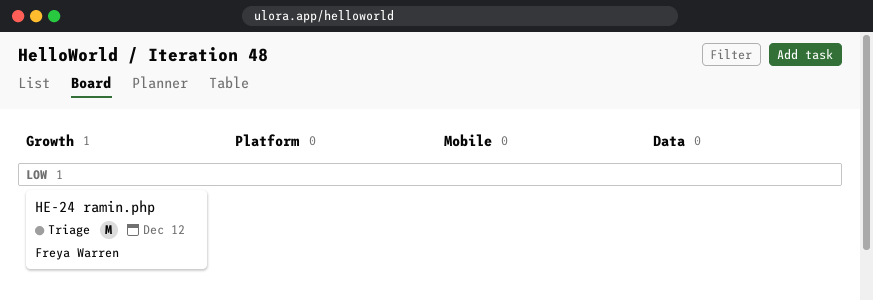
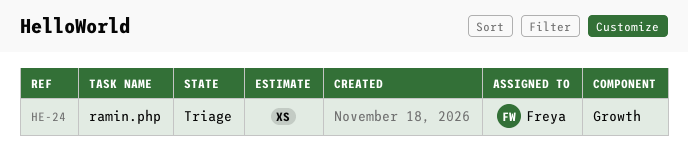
HE-24, estimate: M -> XS

